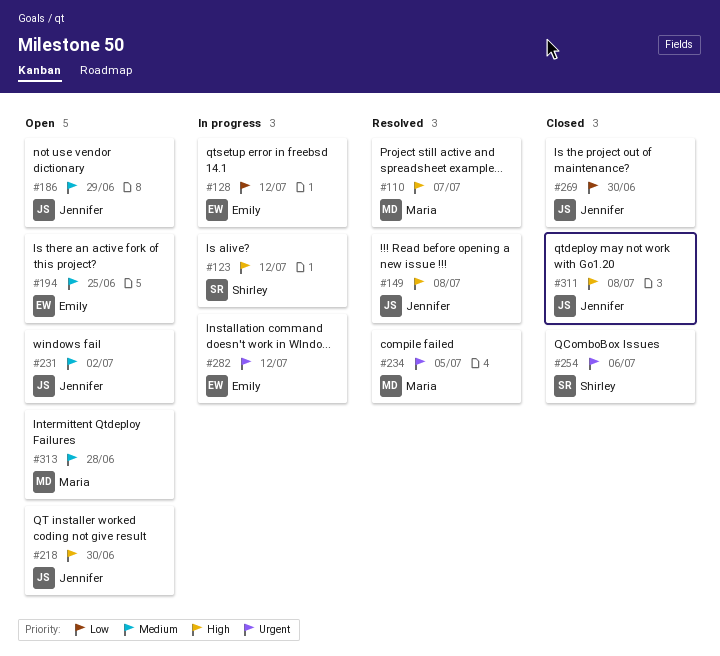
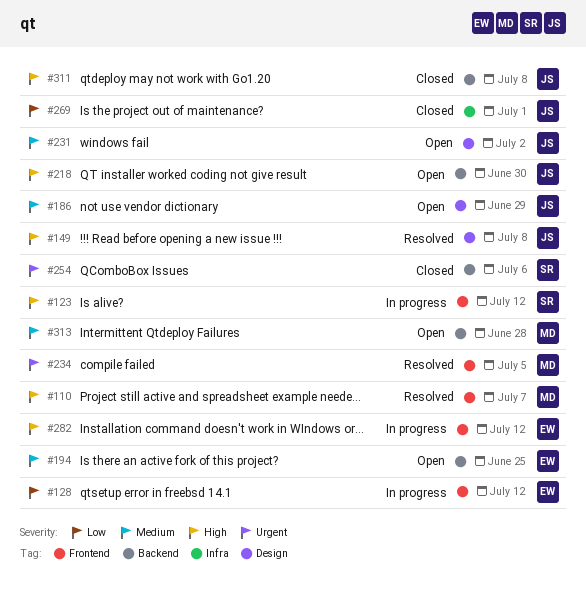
#269, due: Jun 30 -> Jul 1
#282, priority: Urgent -> High

